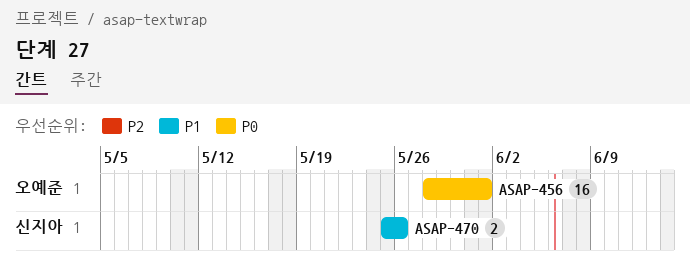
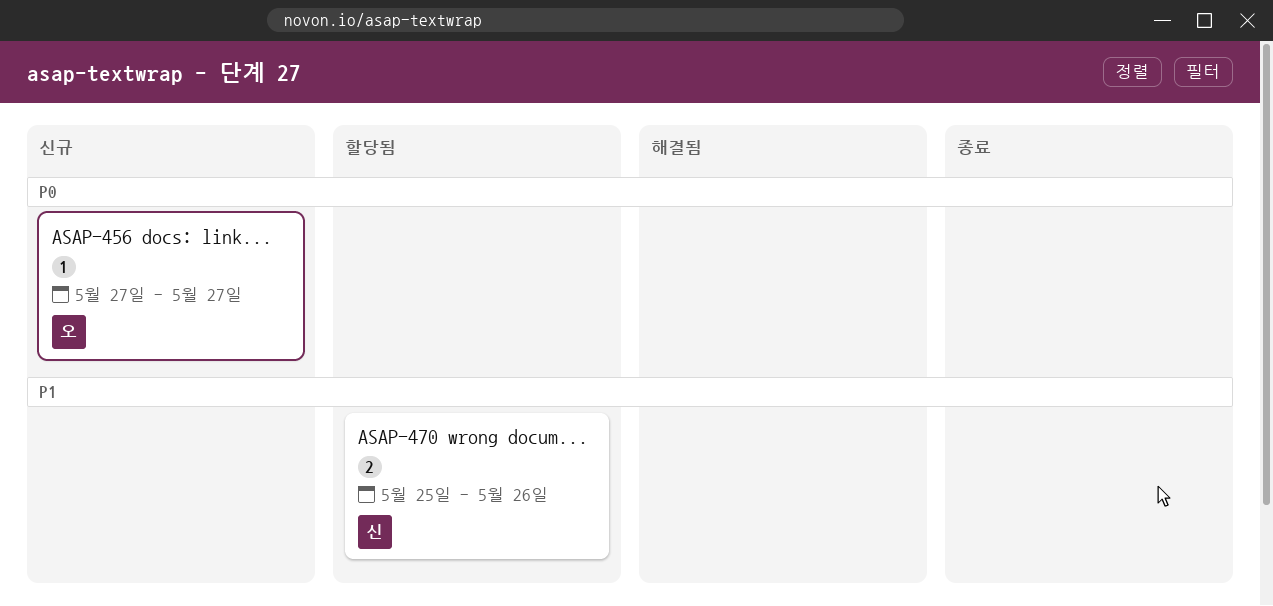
ASAP-456, estimate: 16 -> 1
ASAP-456, start: May 28 -> May 27
ASAP-456, due: Jun 1 -> May 27

